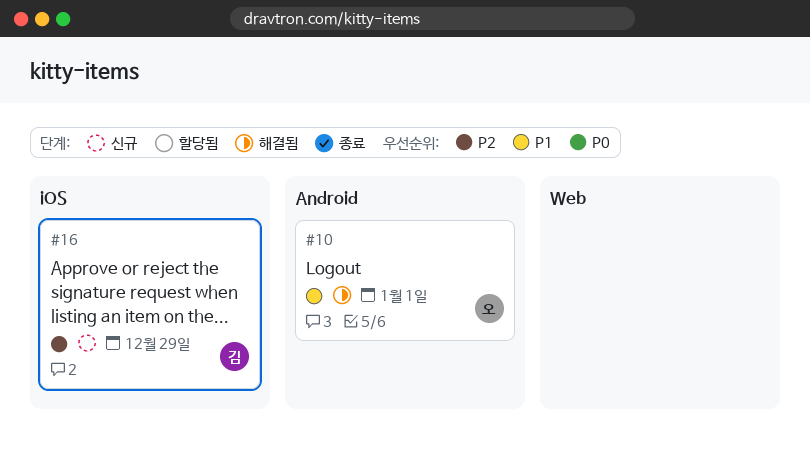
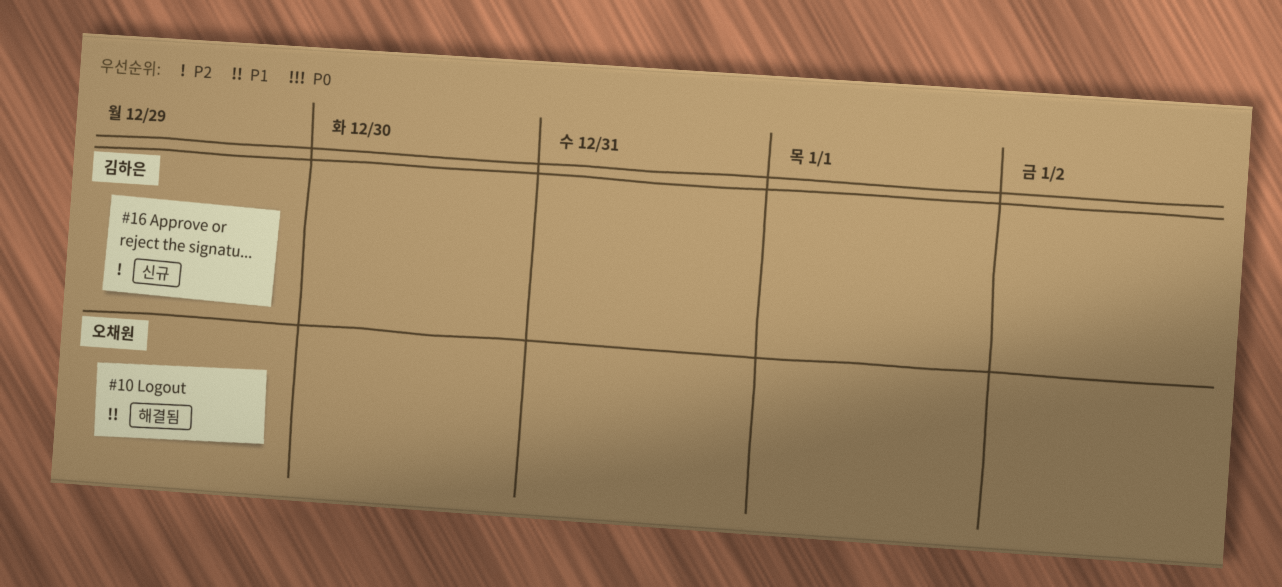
#10, due: Jan 1 -> Dec 29

